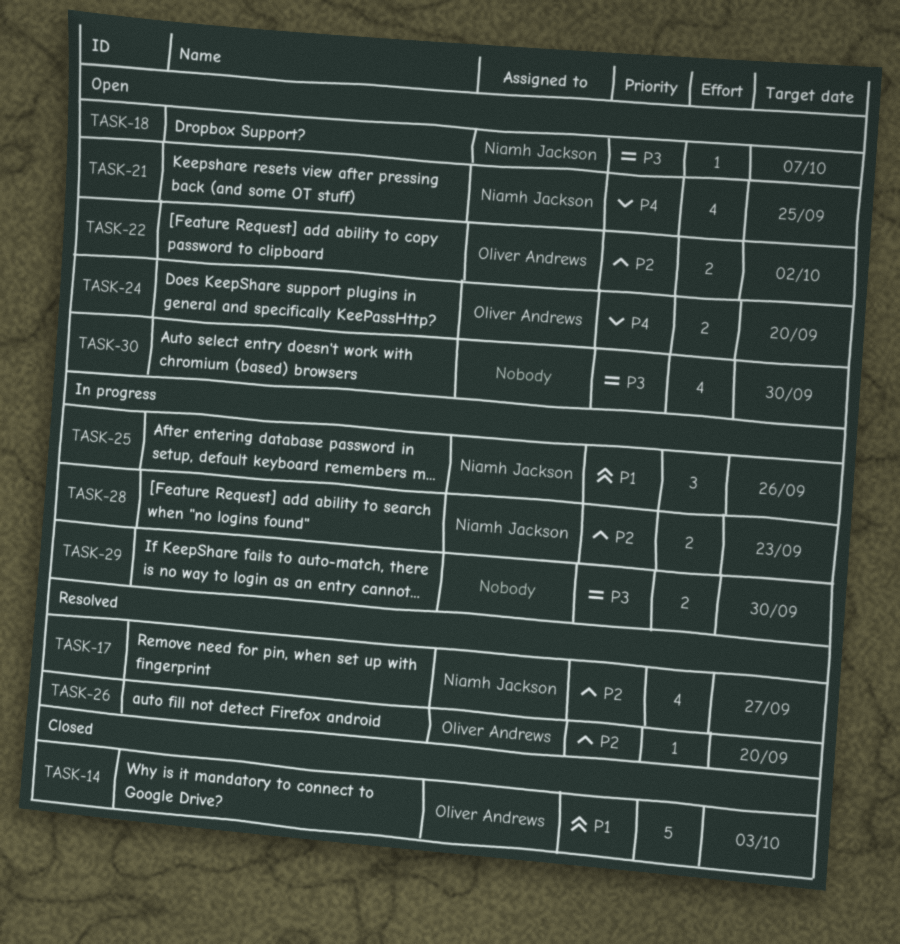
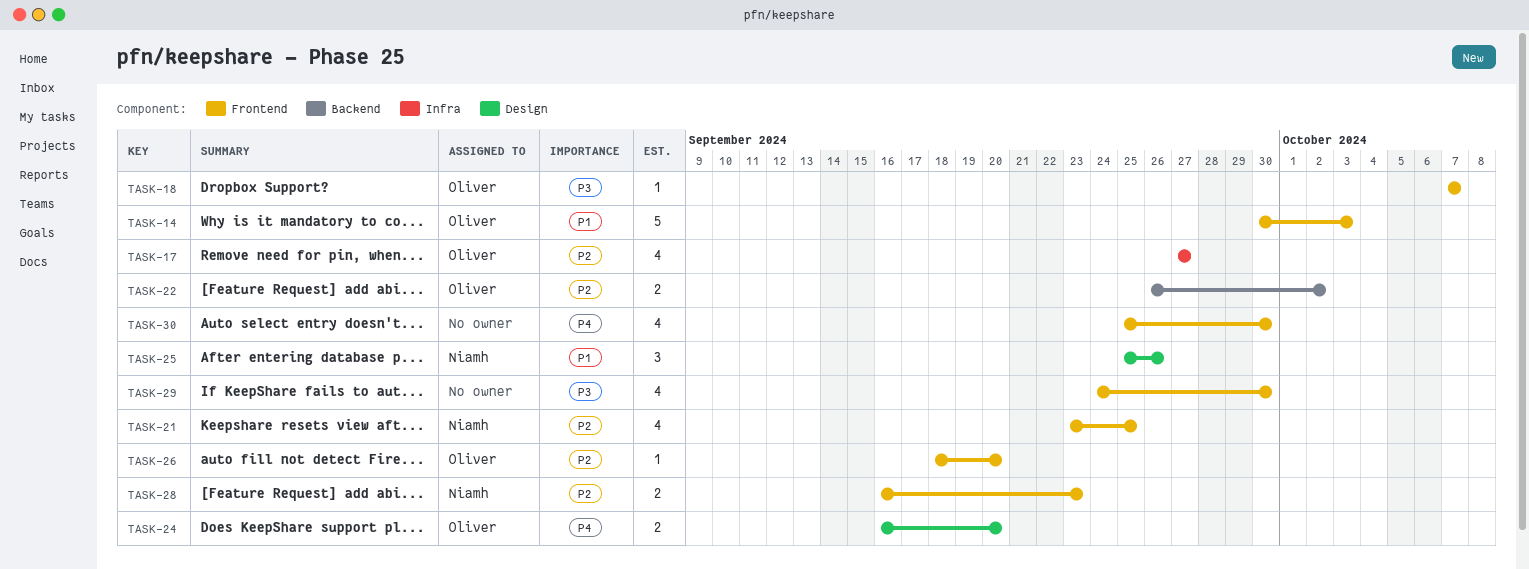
TASK-17, owner: Niamh Jackson -> Oliver Andrews
TASK-18, owner: Niamh Jackson -> Oliver Andrews
TASK-21, priority: P4 -> P2
TASK-29, estimate: 2 -> 4
TASK-30, priority: P3 -> P4

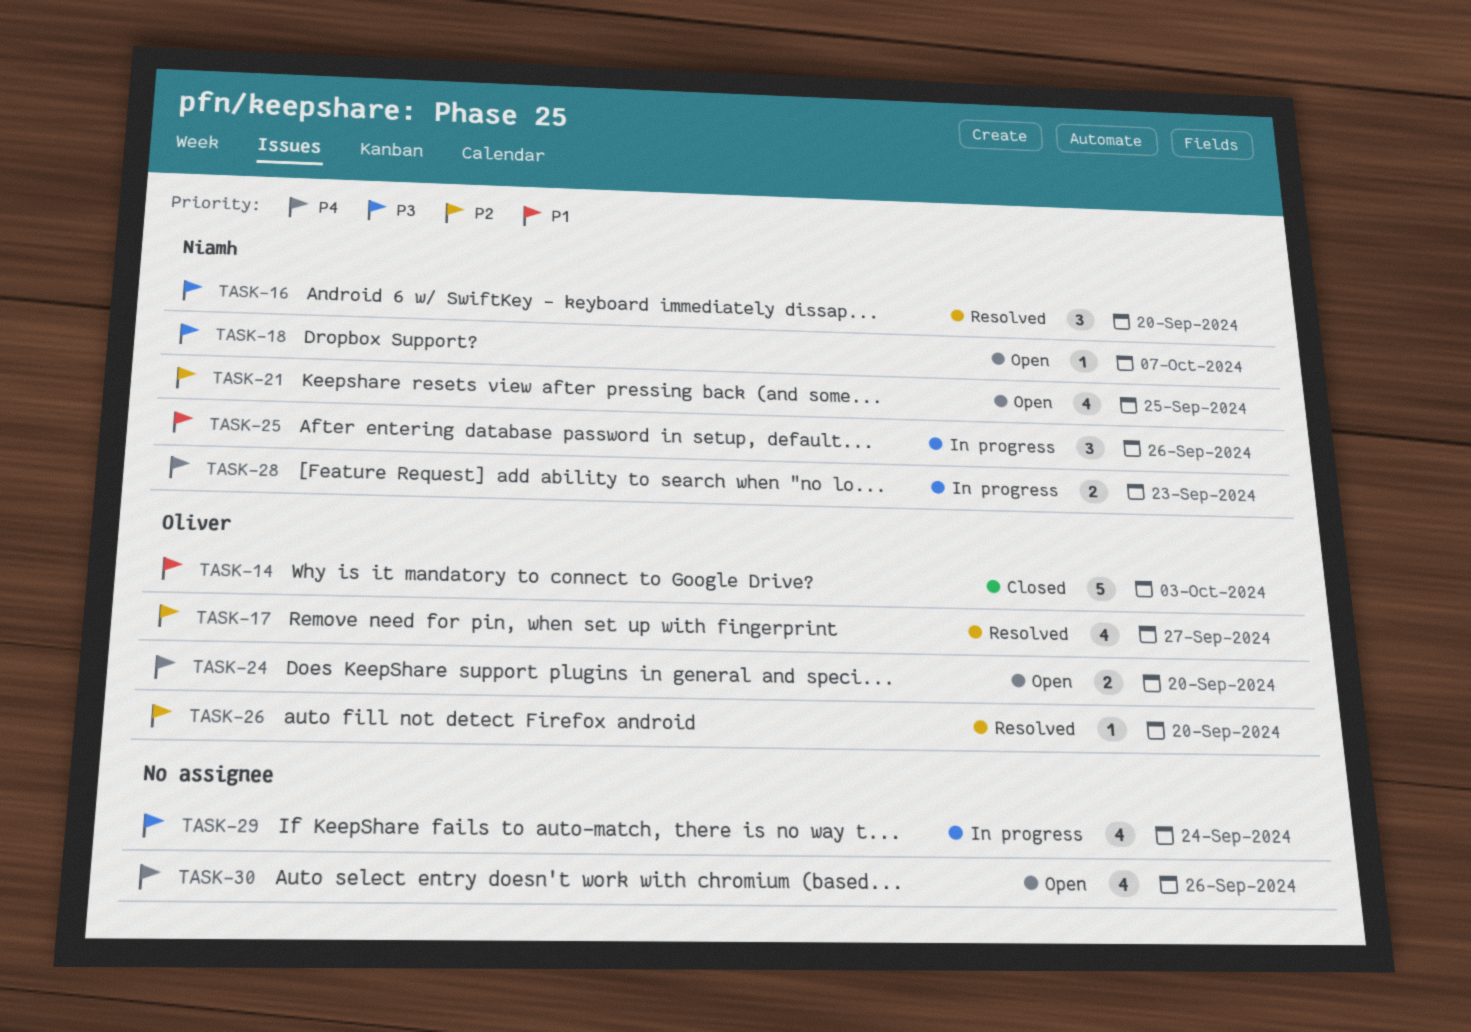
TASK-16: none -> present
TASK-18, owner: Oliver -> Niamh
TASK-22: present -> none
TASK-28, priority: P2 -> P4
TASK-29, due: Sep 30 -> Sep 24
TASK-30, due: Sep 30 -> Sep 26

